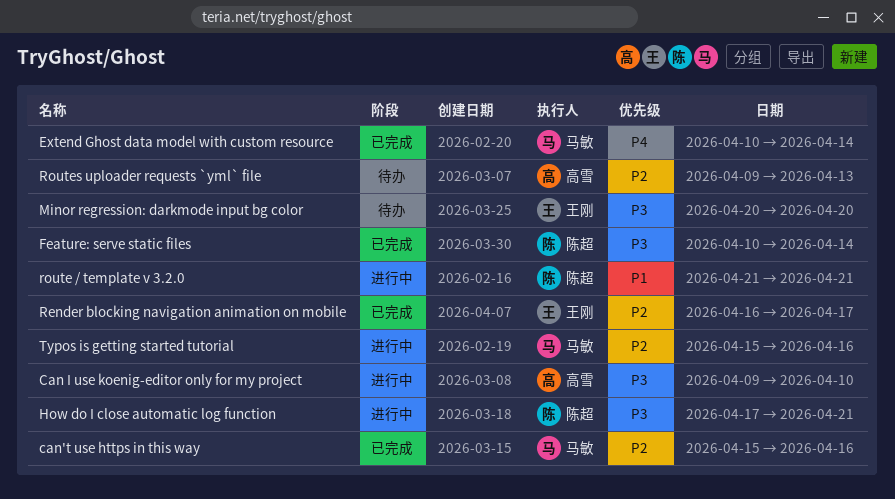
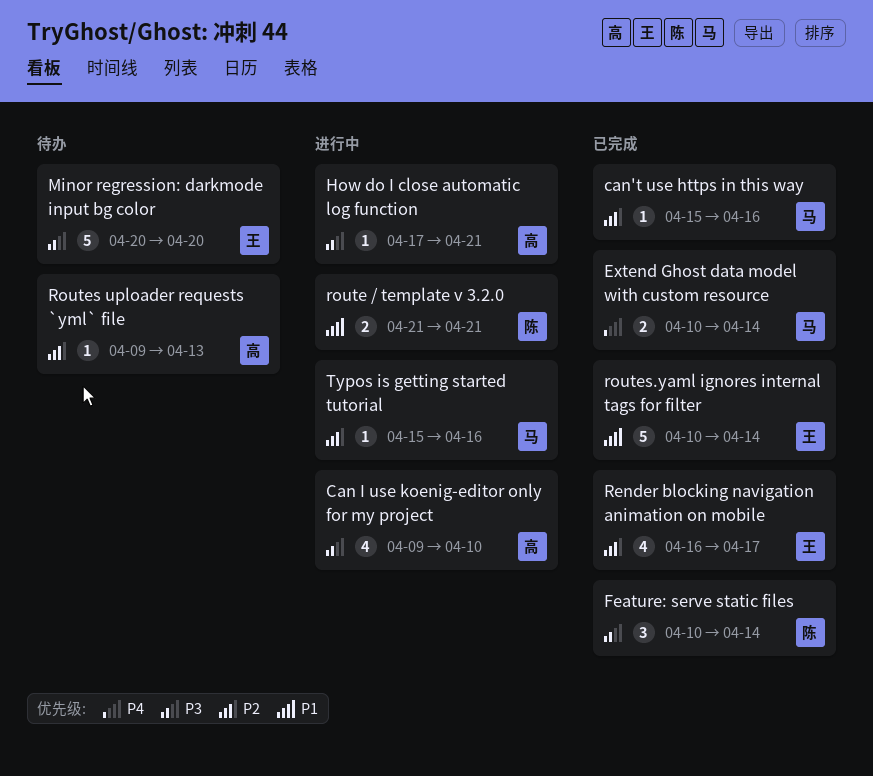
How do I close automatic log function, owner: 陈超 -> 高雪
routes.yaml ignores internal tags for filter: none -> present

